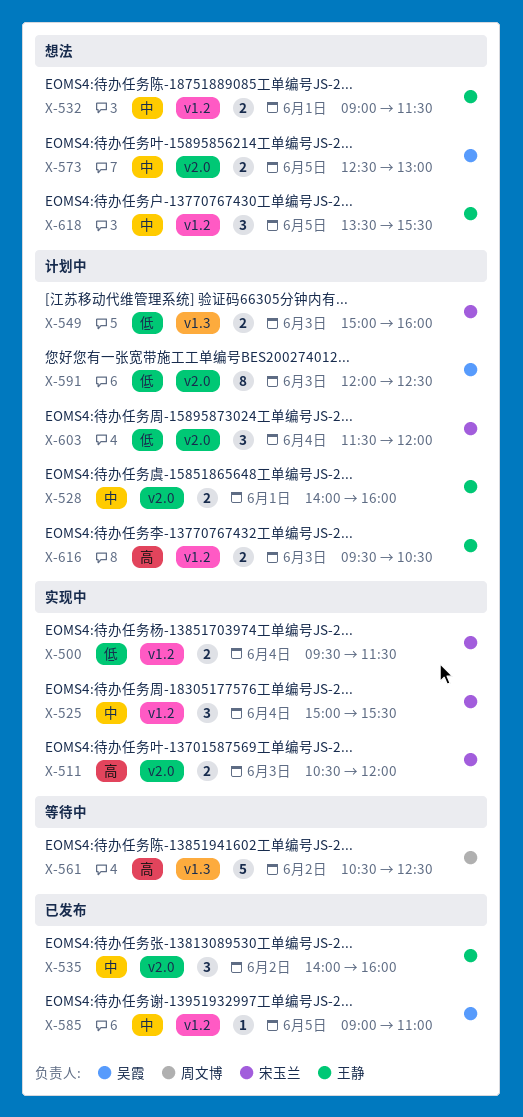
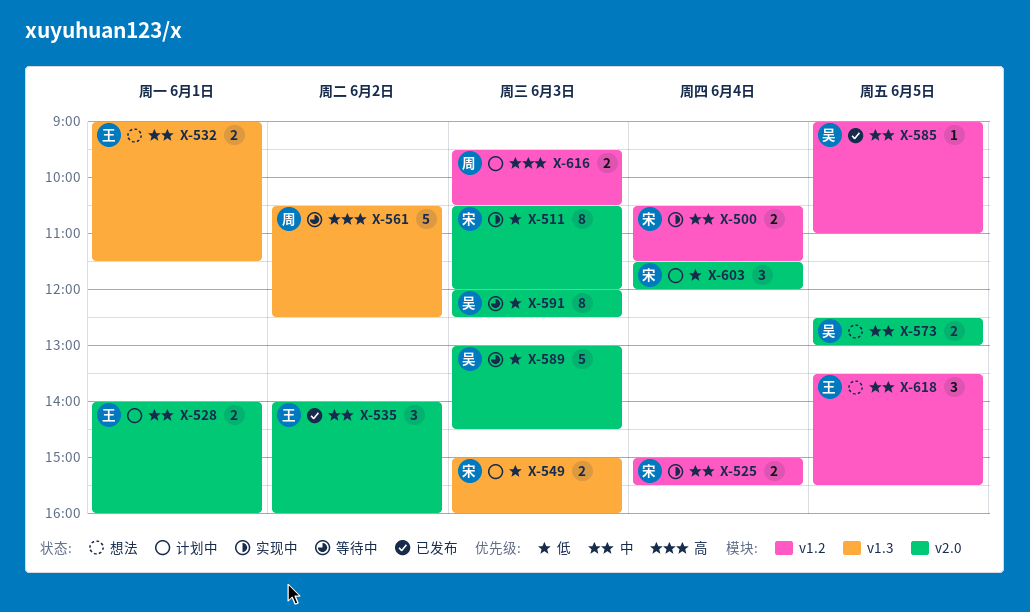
X-500, priority: 低 -> 中
X-500, begins: 09:30 -> 10:30
X-511, priority: 高 -> 低
X-511, estimate: 2 -> 8
X-525, estimate: 3 -> 2
X-532, label: v1.2 -> v1.3
X-589: none -> present
X-591, status: 计划中 -> 等待中
X-616, owner: 王静 -> 周文博

